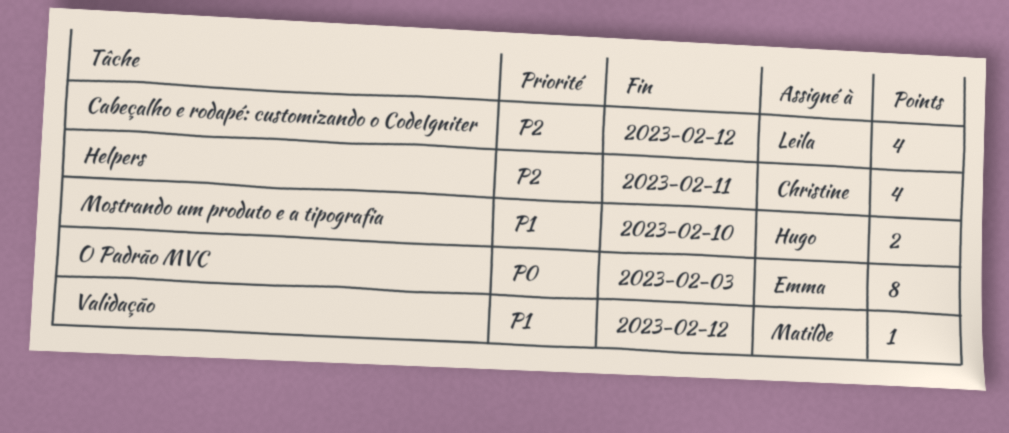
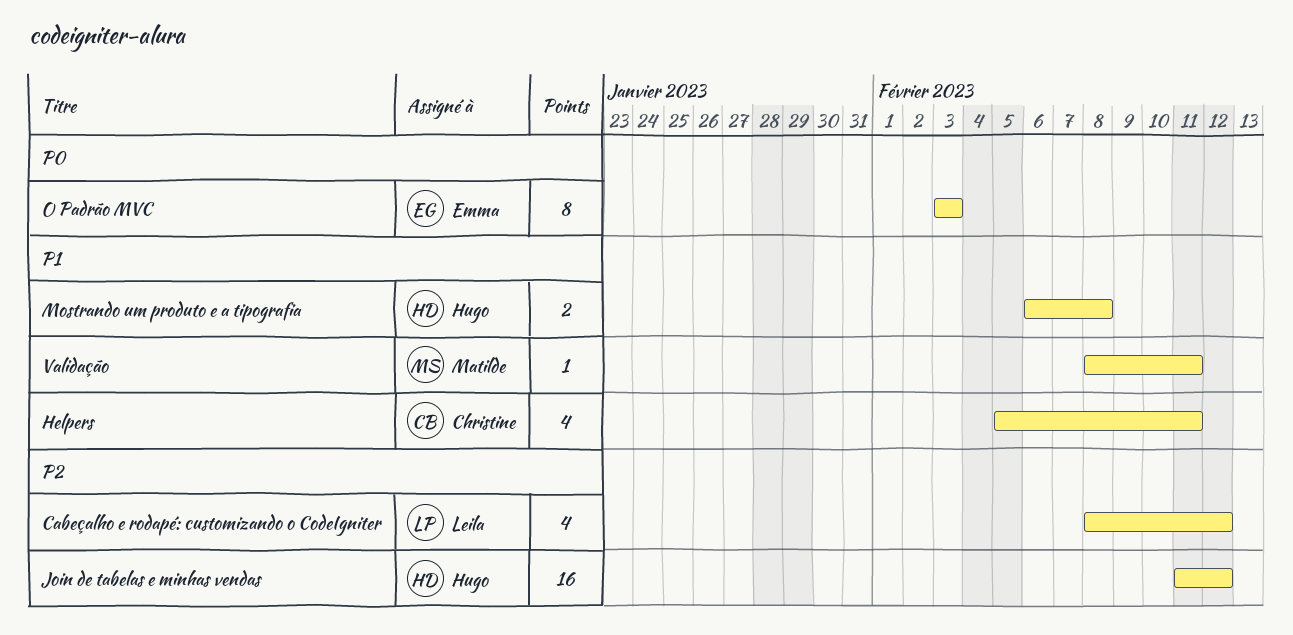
Helpers, priority: P2 -> P1
Join de tabelas e minhas vendas: none -> present
Mostrando um produto e a tipografia, due: Feb 10 -> Feb 8
Validação, due: Feb 12 -> Feb 11

